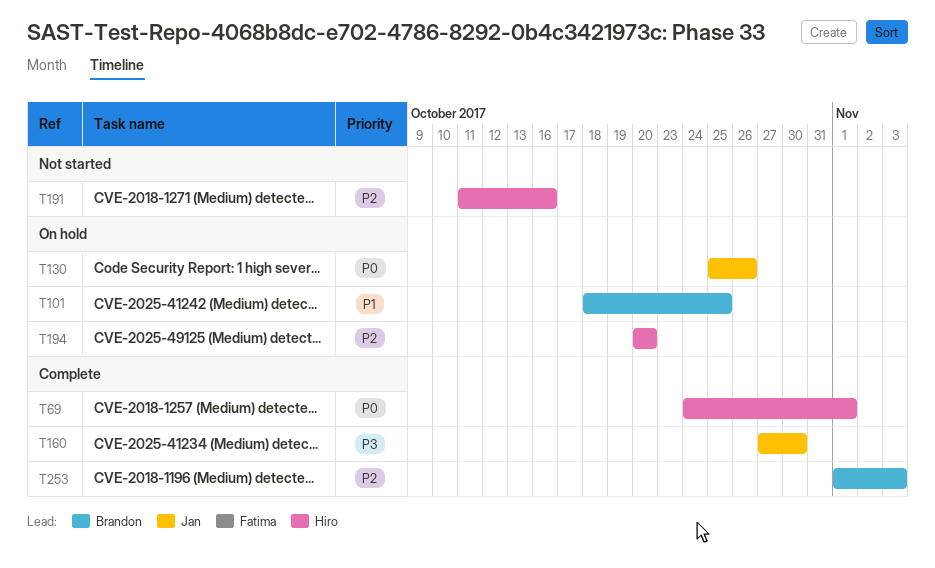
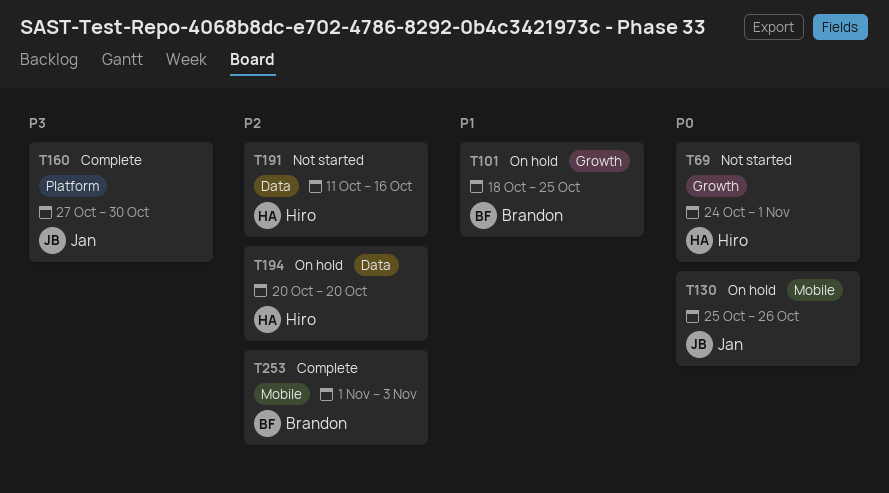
T69, status: Complete -> Not started

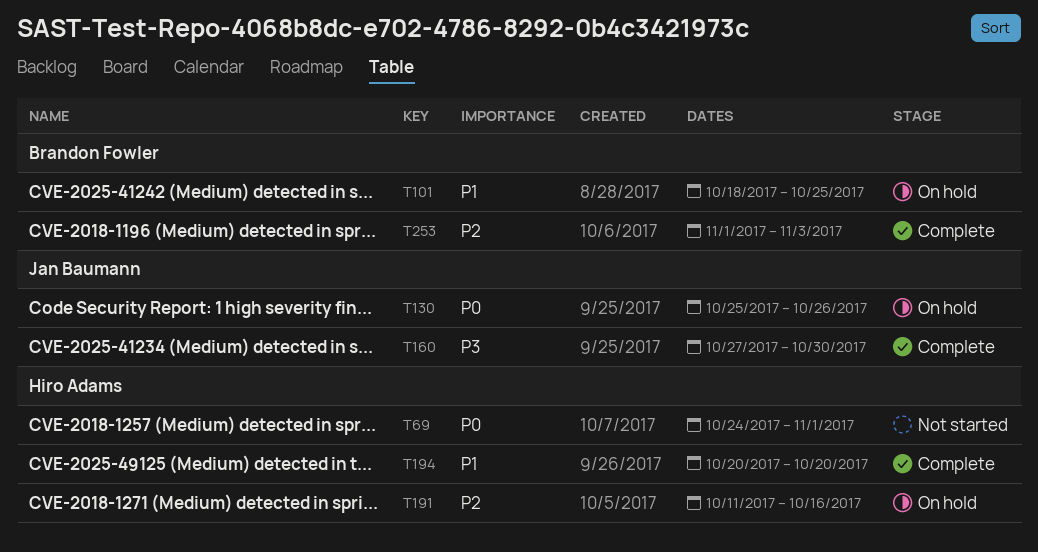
T191, status: Not started -> On hold
T194, status: On hold -> Complete
T194, priority: P2 -> P1

